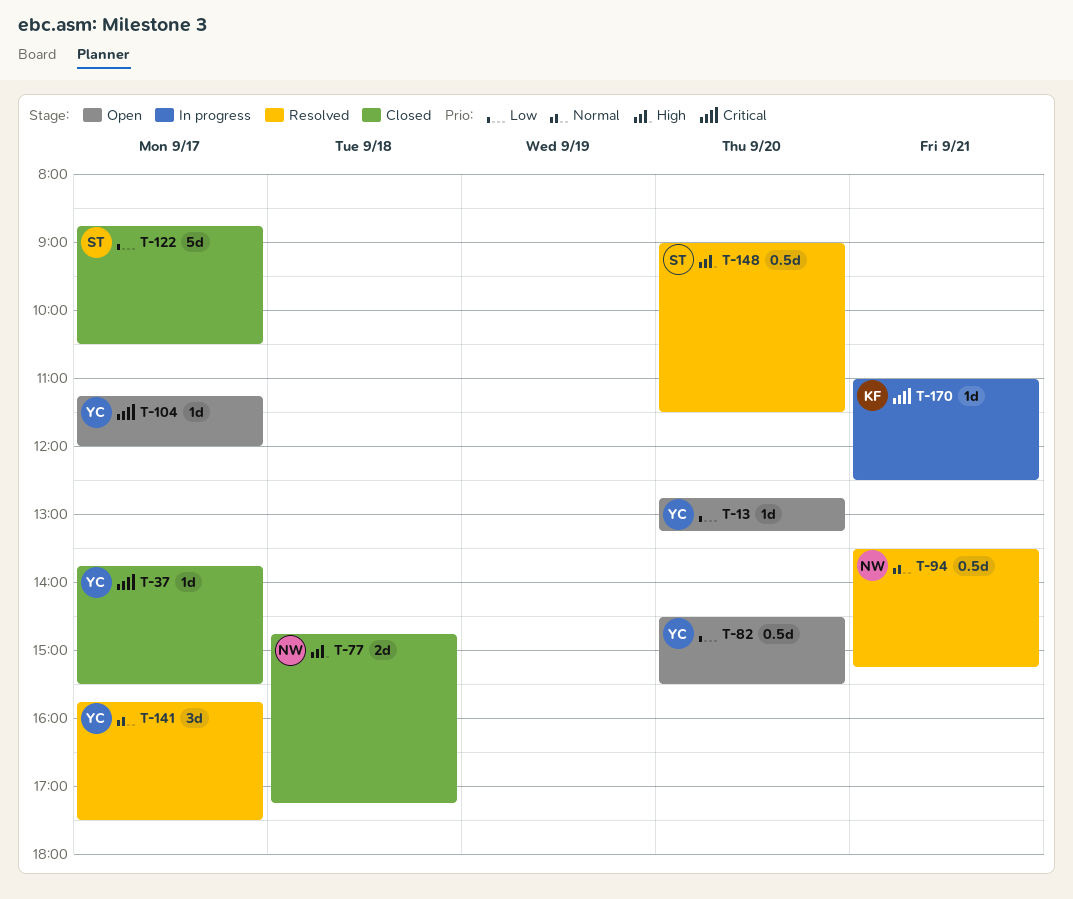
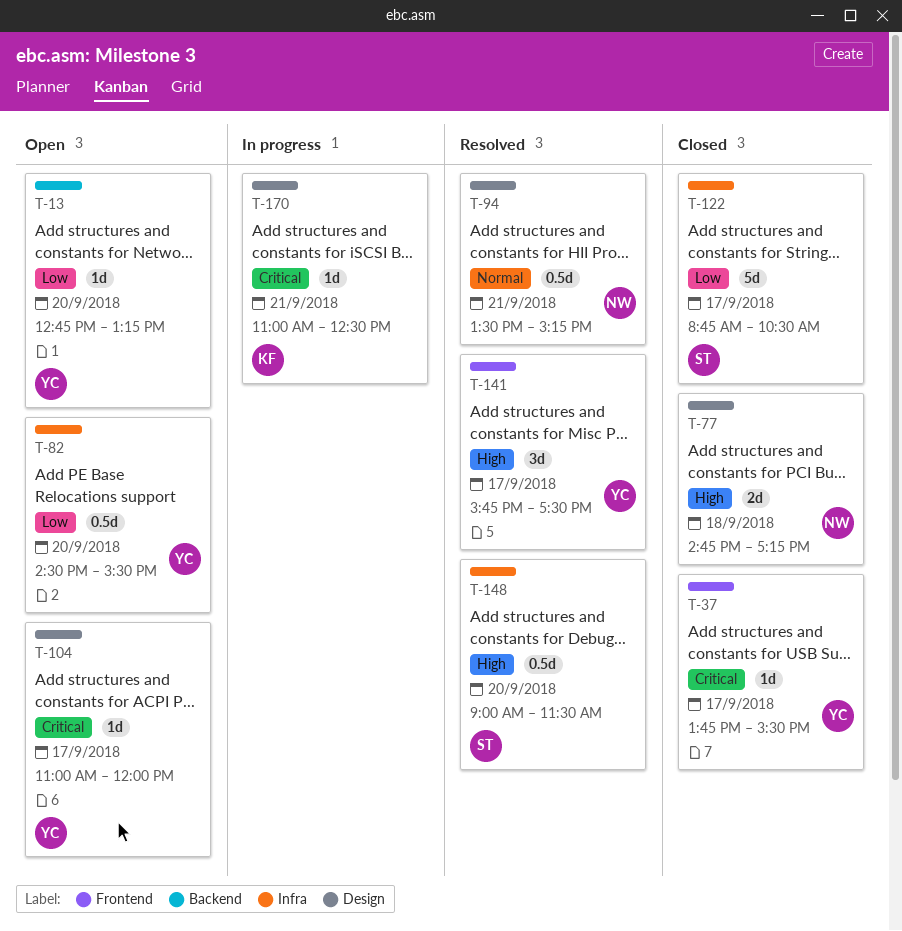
T-104, begins: 11:15 -> 11:00
T-141, priority: Normal -> High

